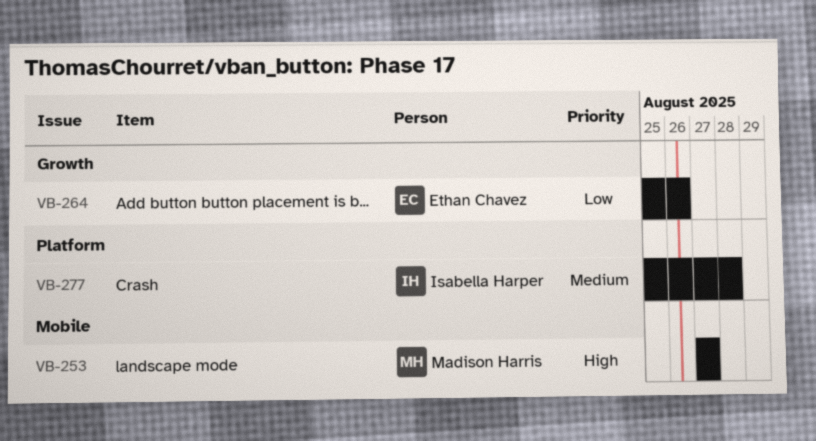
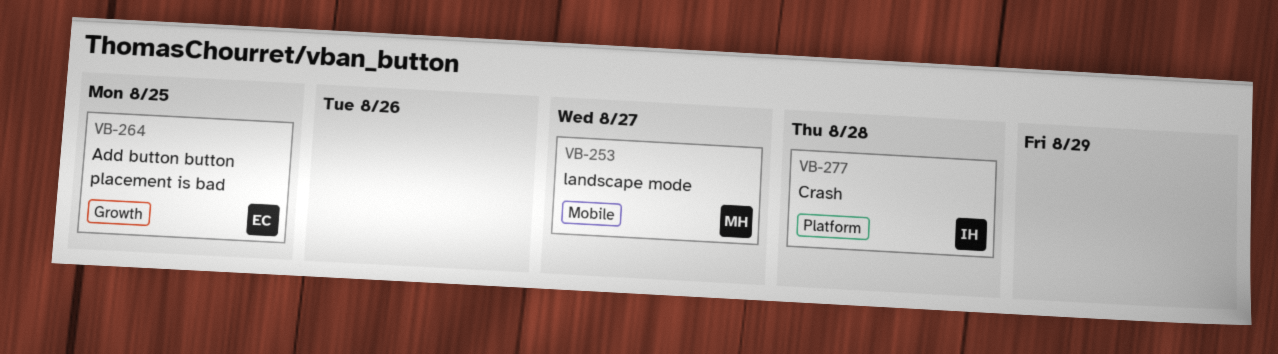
VB-264, due: Aug 26 -> Aug 25

